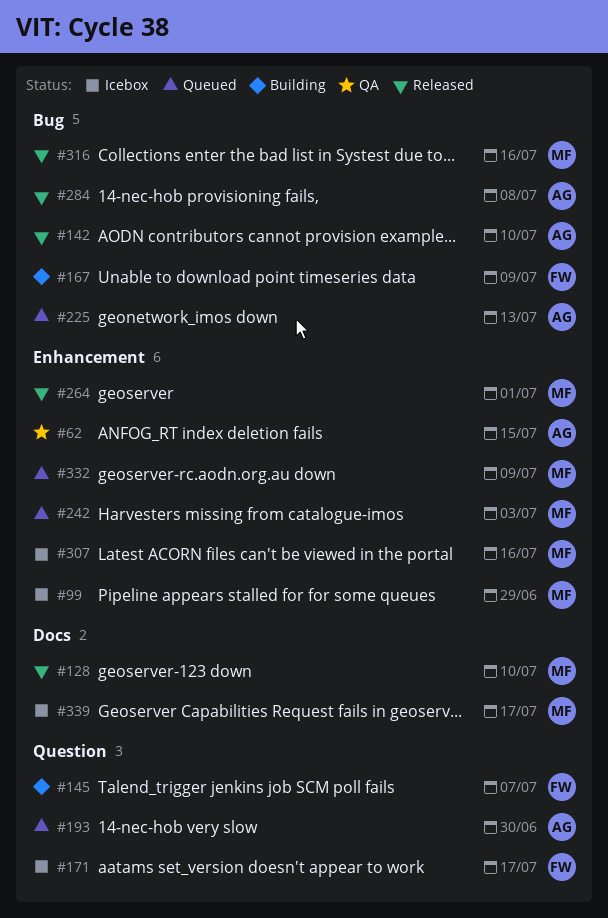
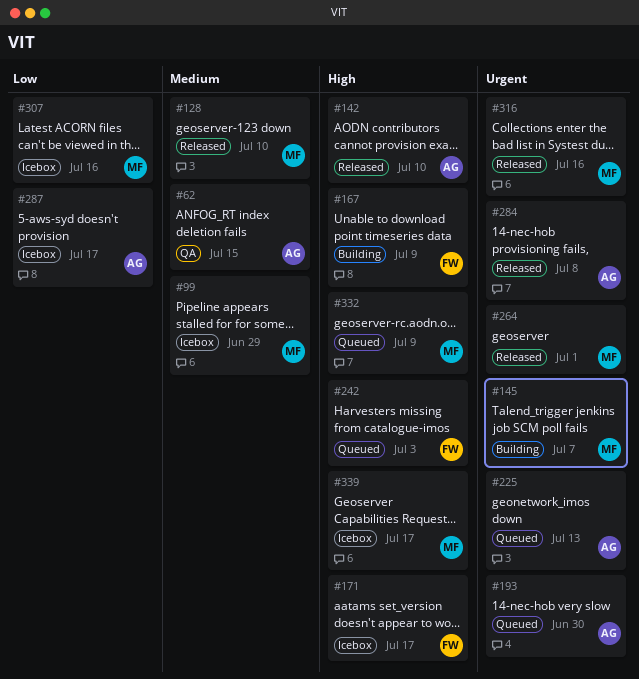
#145, owner: FW -> MF
#242, owner: MF -> FW
#287: none -> present

